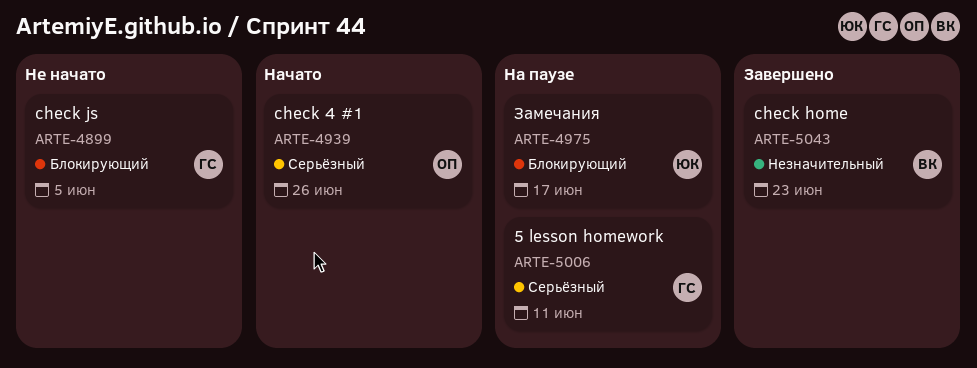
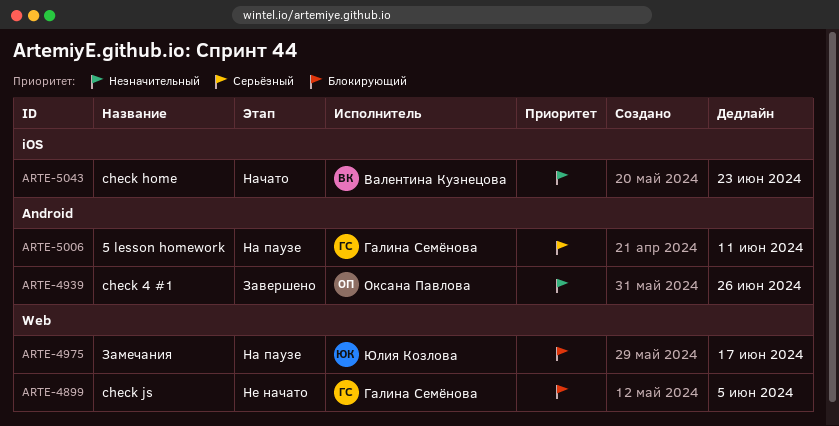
ARTE-4939, status: Начато -> Завершено
ARTE-4939, priority: Серьёзный -> Незначительный
ARTE-5043, status: Завершено -> Начато

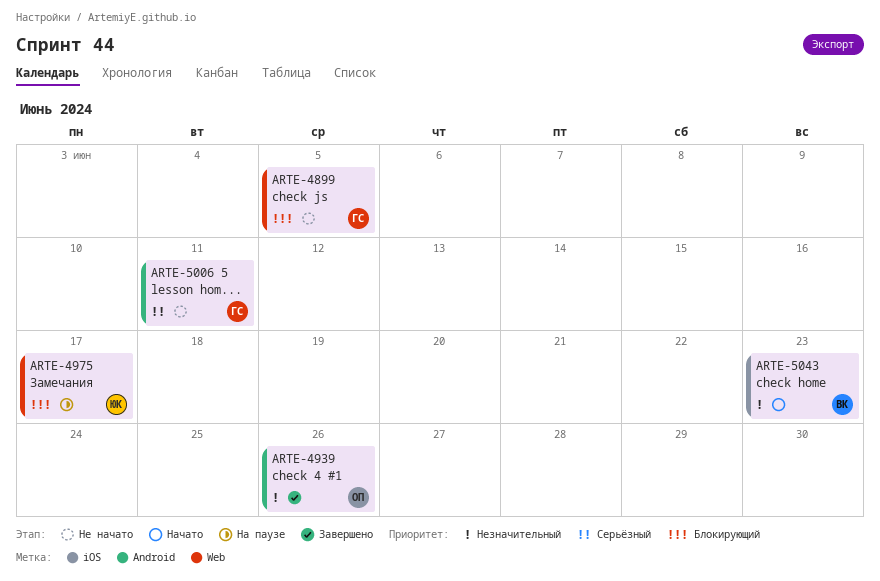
ARTE-5006, status: На паузе -> Не начато

